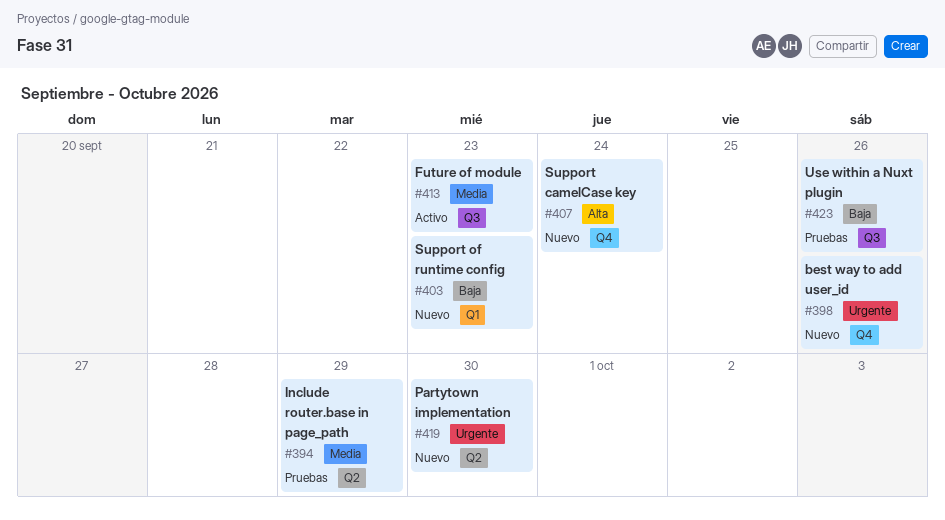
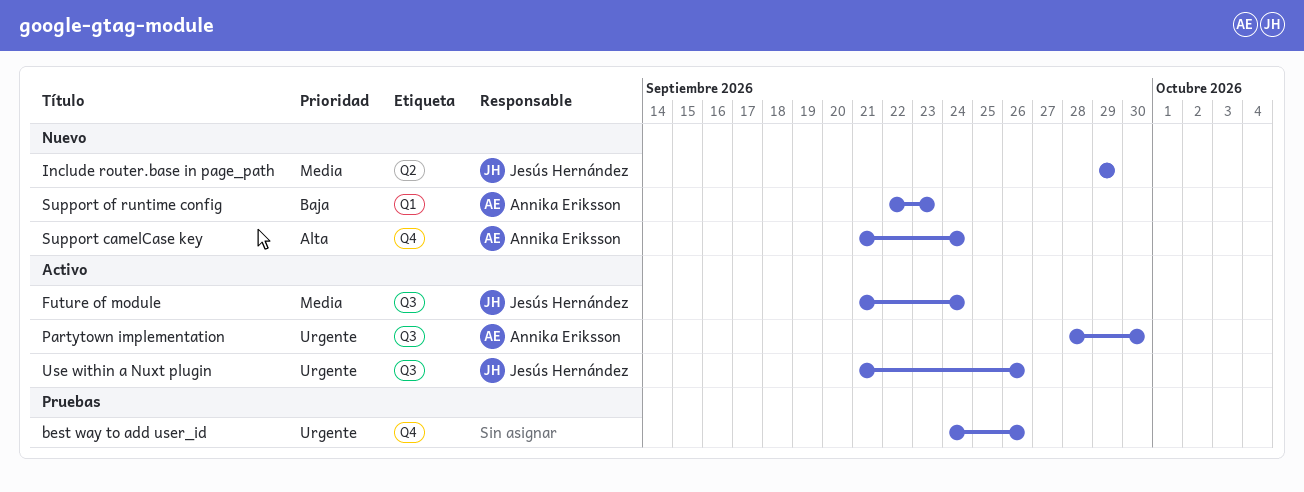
best way to add user_id, status: Nuevo -> Pruebas
Future of module, due: Sep 23 -> Sep 24
Include router.base in page_path, status: Pruebas -> Nuevo
Partytown implementation, status: Nuevo -> Activo
Partytown implementation, label: Q2 -> Q3
Use within a Nuxt plugin, status: Pruebas -> Activo
Use within a Nuxt plugin, priority: Baja -> Urgente

